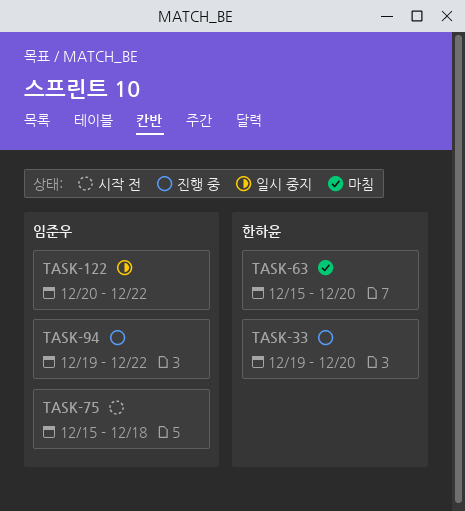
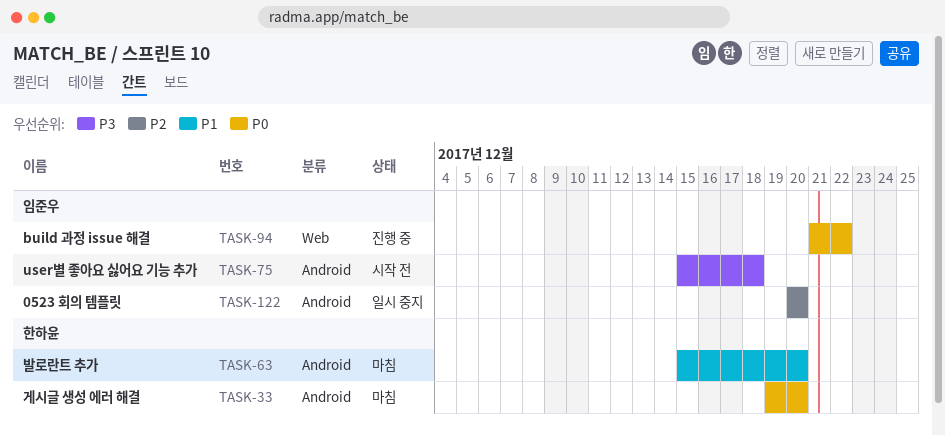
TASK-33, status: 진행 중 -> 마침
TASK-94, start: Dec 19 -> Dec 21
TASK-122, due: Dec 22 -> Dec 20

